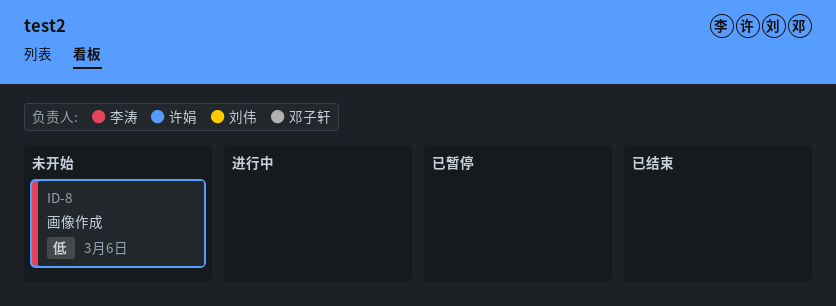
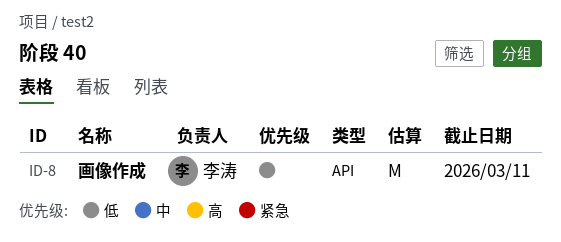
ID-8, due: Mar 6 -> Mar 11

